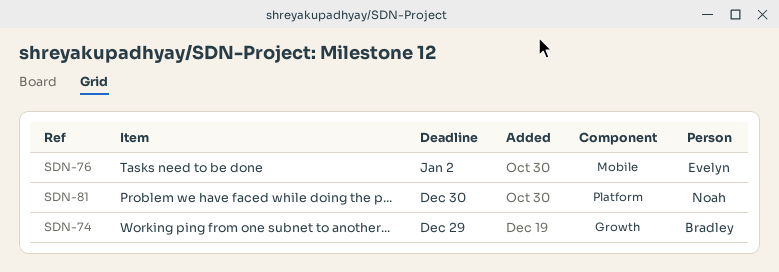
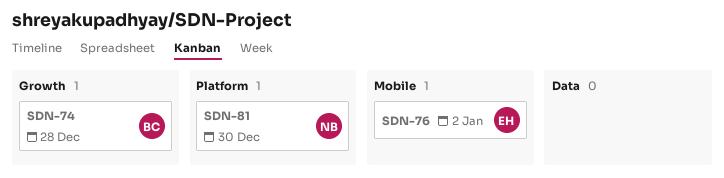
SDN-74, due: Dec 29 -> Dec 28

